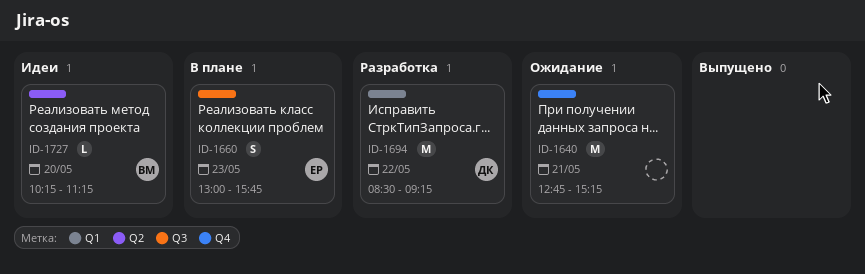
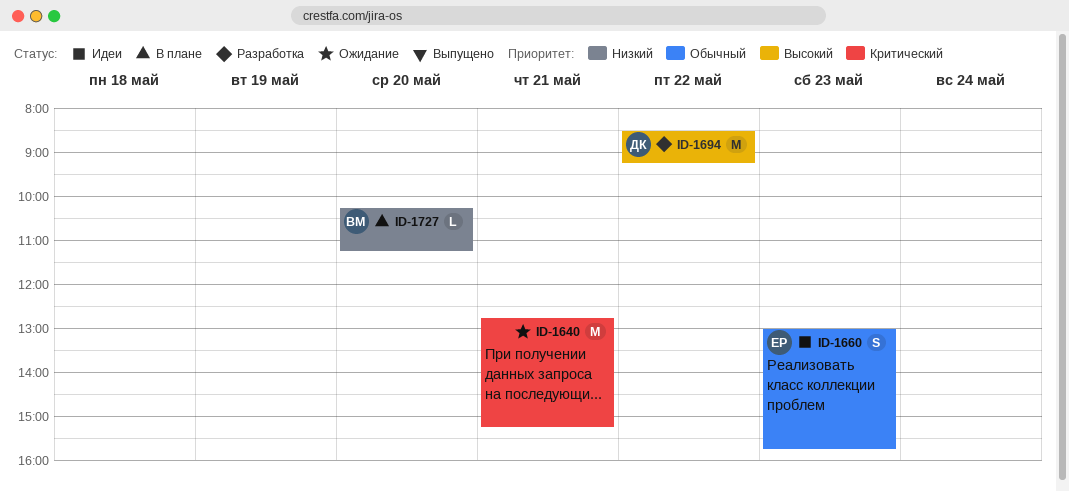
ID-1660, status: В плане -> Идеи
ID-1727, status: Идеи -> В плане

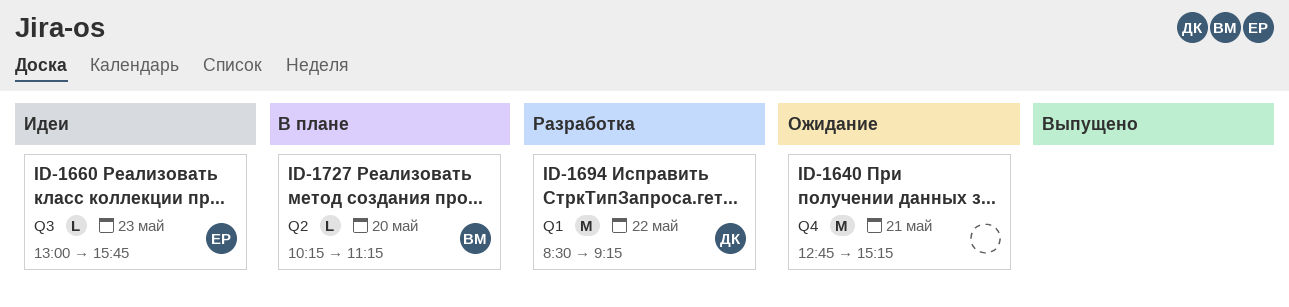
ID-1660, estimate: S -> L

